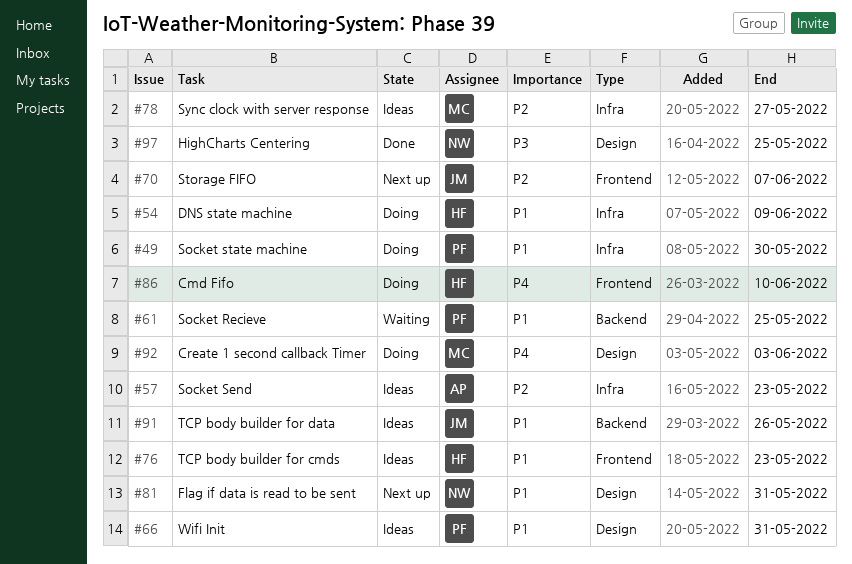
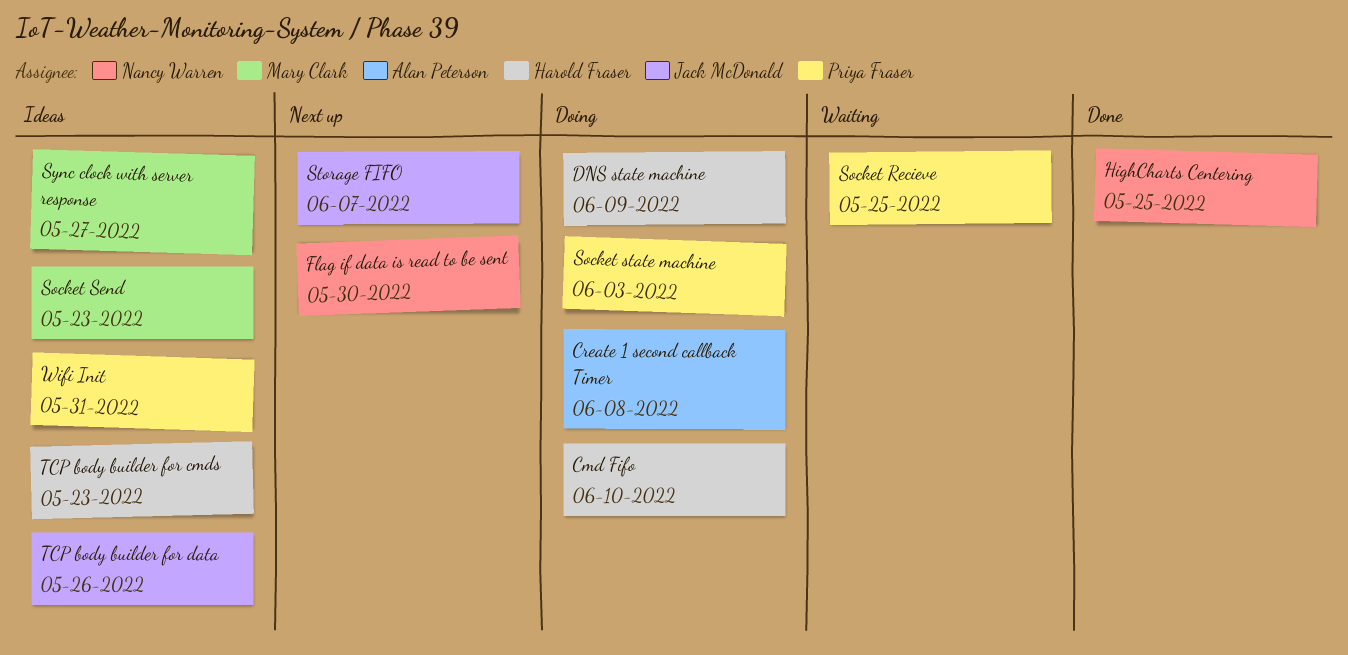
Create 1 second callback Timer, owner: Mary Clark -> Alan Peterson
Create 1 second callback Timer, due: Jun 3 -> Jun 8
Flag if data is read to be sent, due: May 31 -> May 30
Socket Send, owner: Alan Peterson -> Mary Clark
Socket state machine, due: May 30 -> Jun 3

